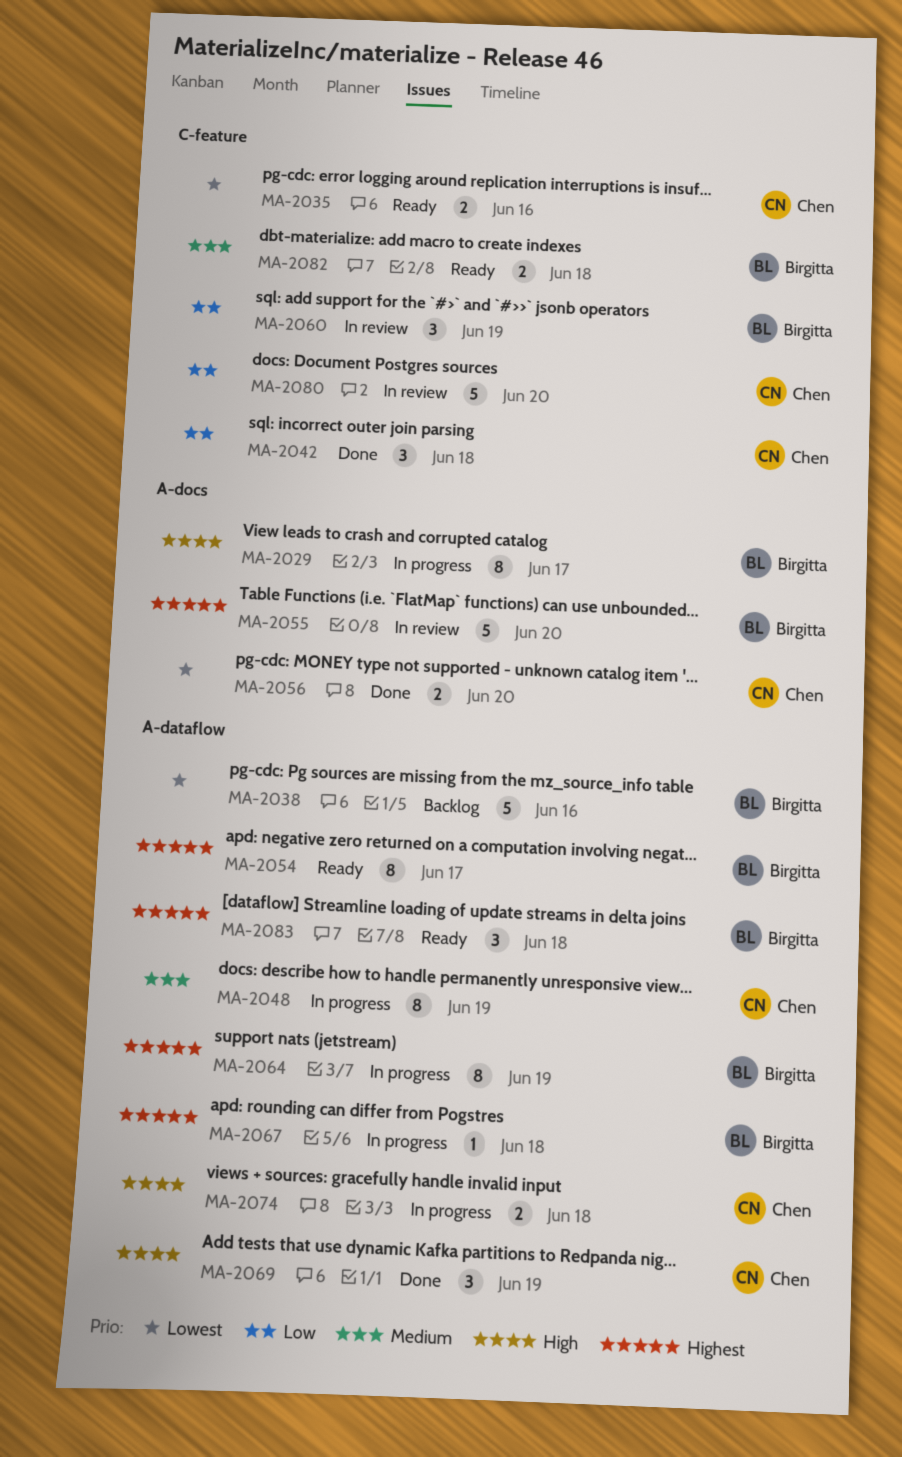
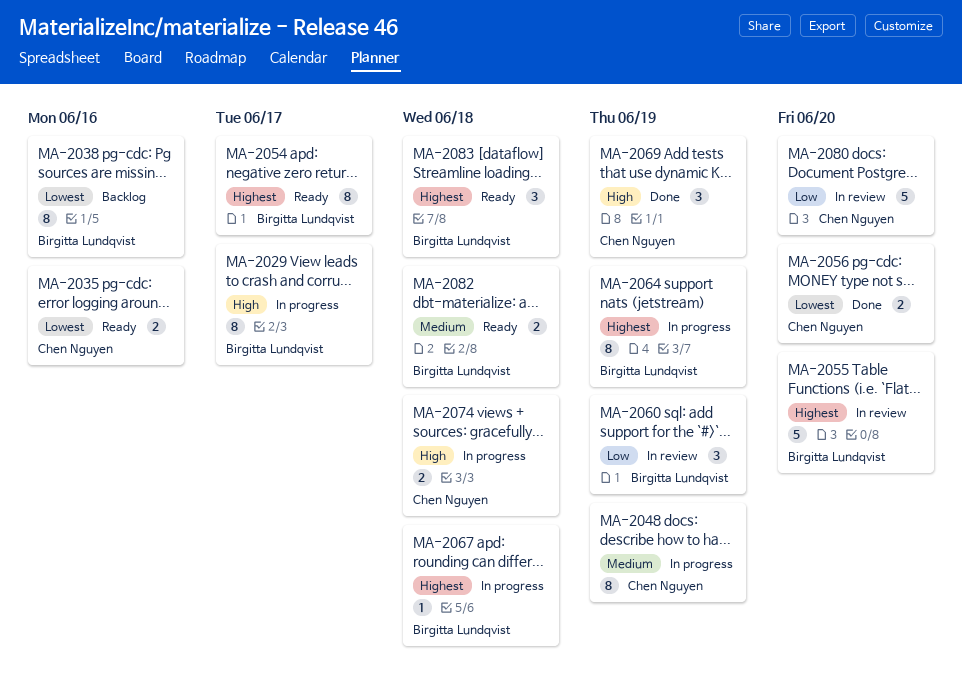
MA-2038, estimate: 5 -> 8
MA-2042: present -> none

